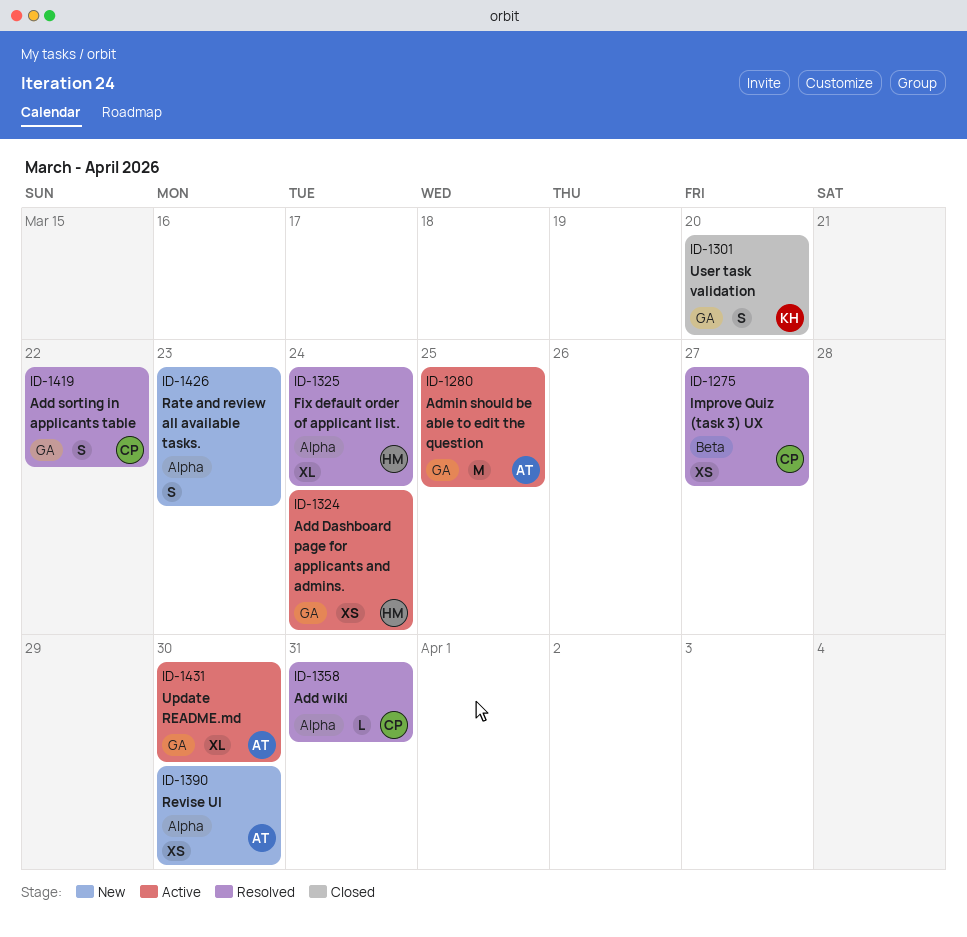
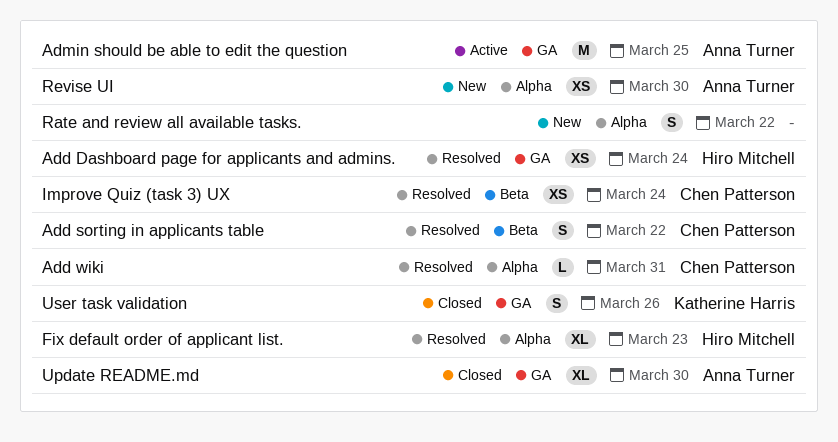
Add Dashboard page for applicants and admins., status: Active -> Resolved
Add sorting in applicants table, label: GA -> Beta
Fix default order of applicant list., due: Mar 24 -> Mar 23
Improve Quiz (task 3) UX, due: Mar 27 -> Mar 24
Rate and review all available tasks., due: Mar 23 -> Mar 22
Update README.md, status: Active -> Closed
User task validation, due: Mar 20 -> Mar 26

